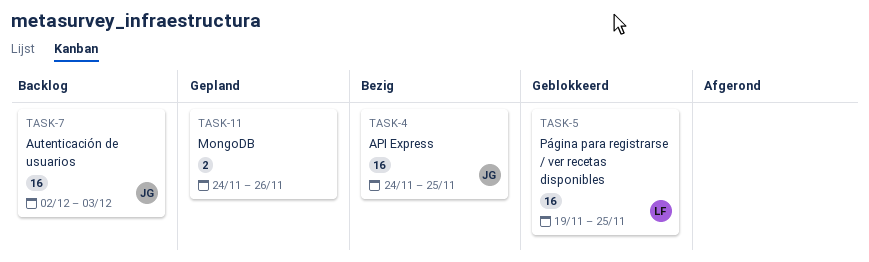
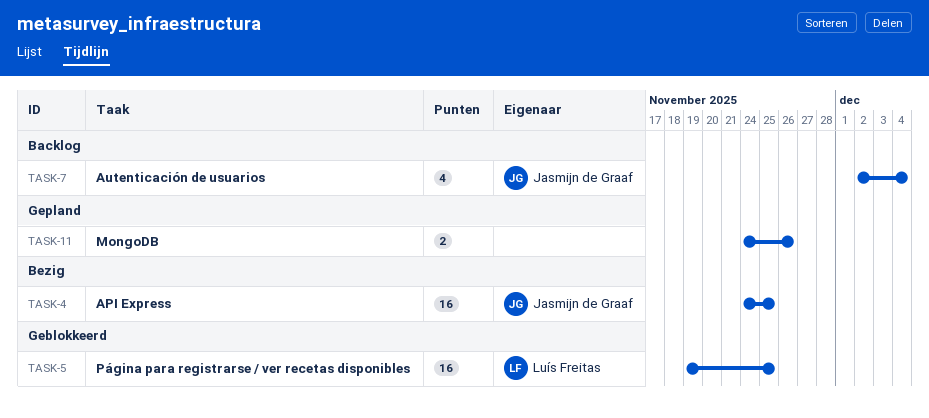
TASK-7, estimate: 16 -> 4
TASK-7, due: Dec 3 -> Dec 4

